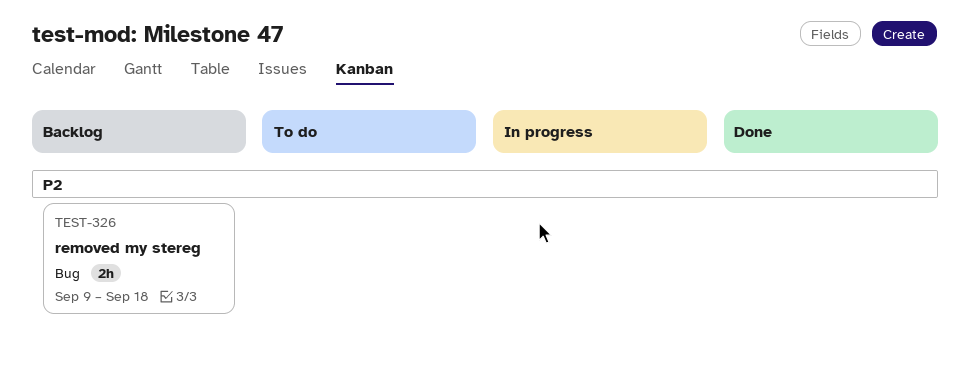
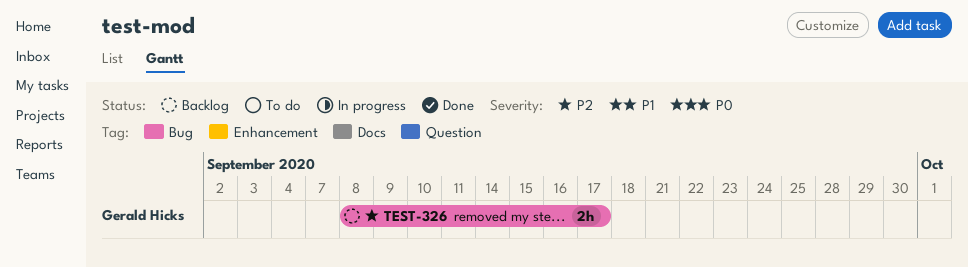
TEST-326, start: Sep 9 -> Sep 8
TEST-326, due: Sep 18 -> Sep 17

